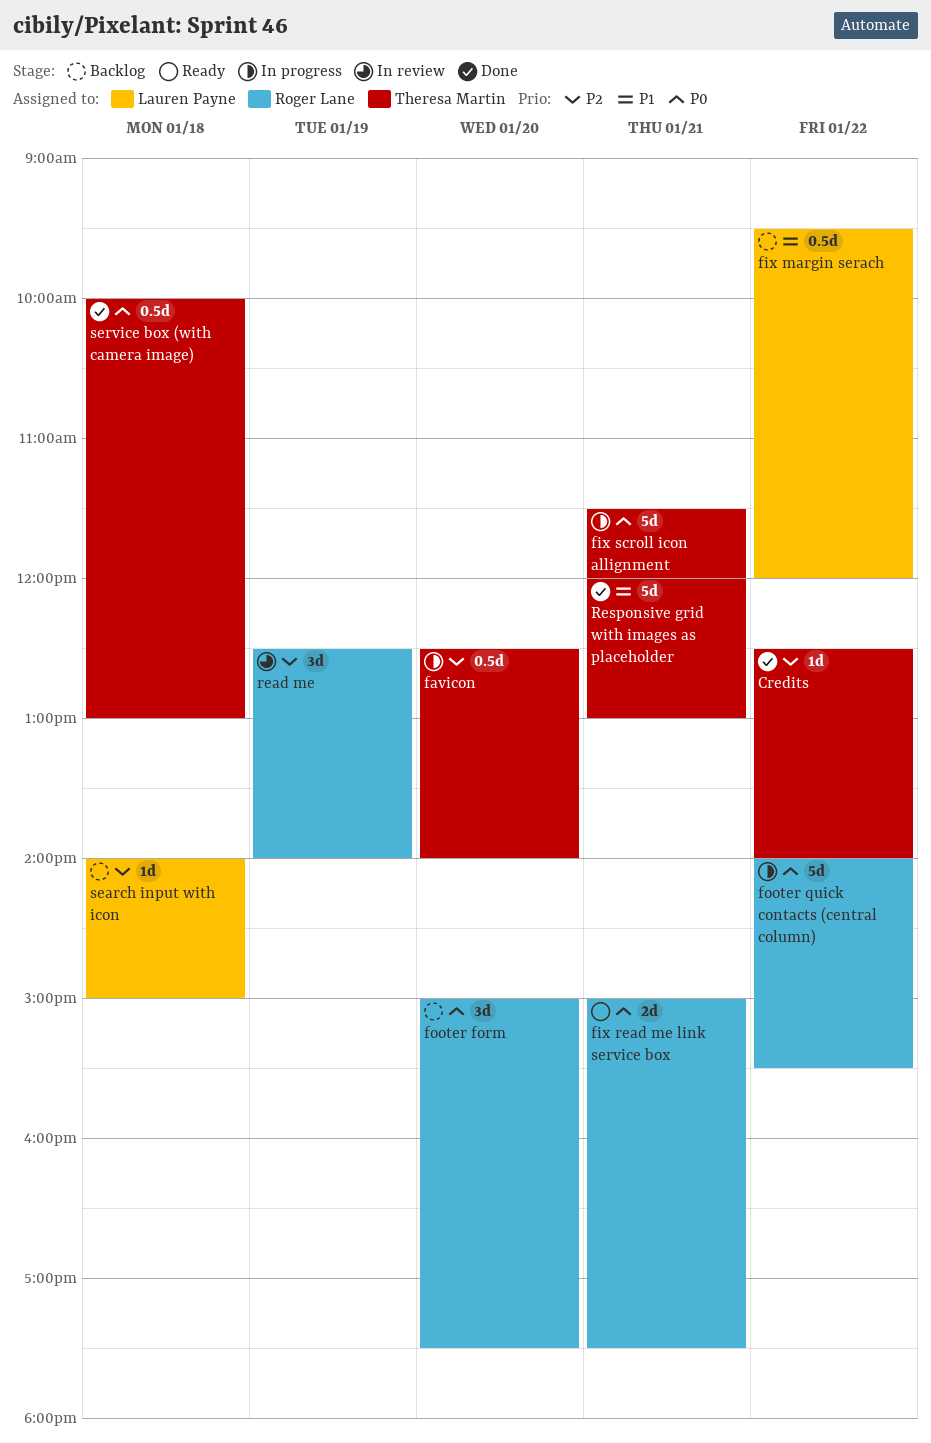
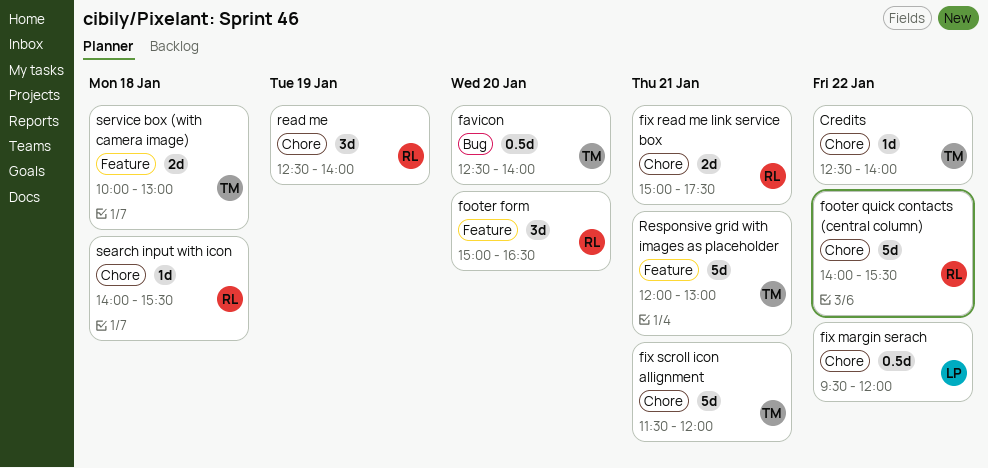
footer form, ends: 17:30 -> 16:30
search input with icon, owner: Lauren Payne -> Roger Lane
search input with icon, ends: 15:00 -> 15:30
service box (with camera image), estimate: 0.5d -> 2d

